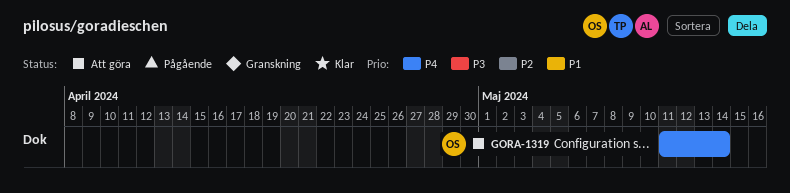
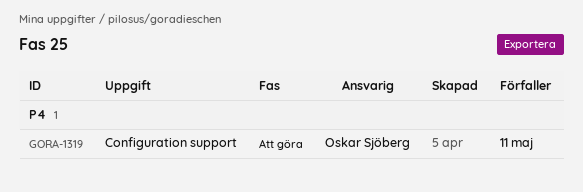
GORA-1319, due: May 14 -> May 11

